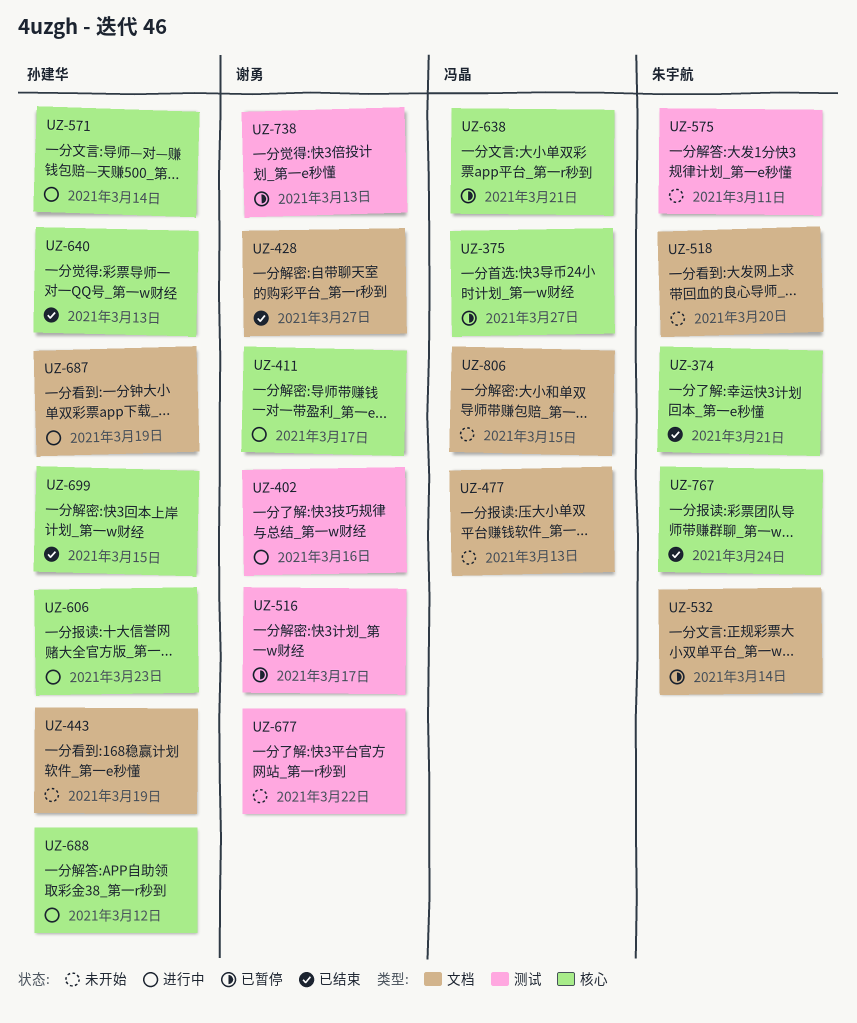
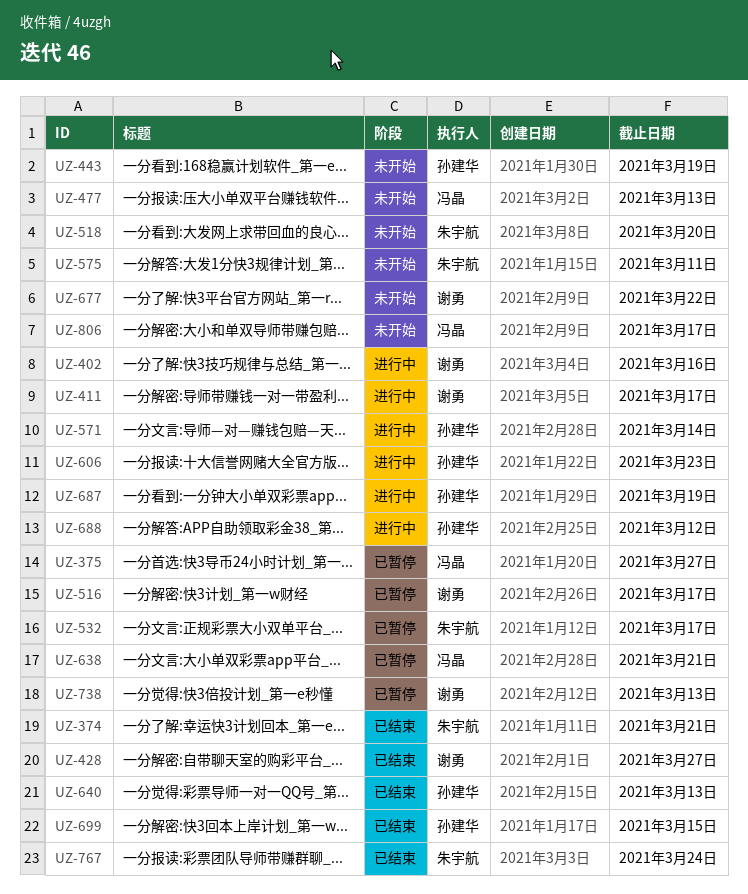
UZ-532, due: Mar 14 -> Mar 17
UZ-806, due: Mar 15 -> Mar 17

